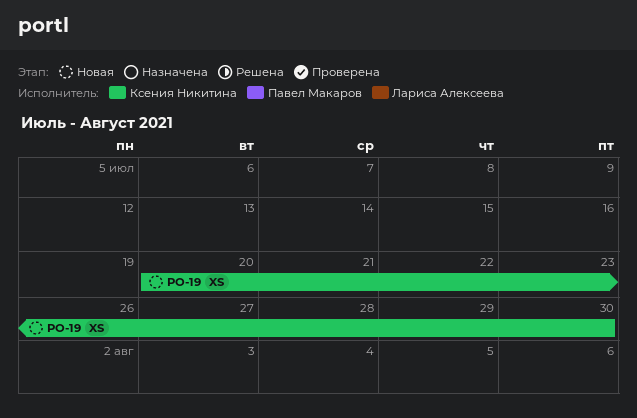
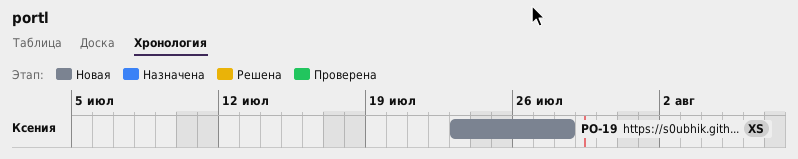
PO-19, start: Jul 20 -> Jul 23
PO-19, due: Jul 30 -> Jul 28

